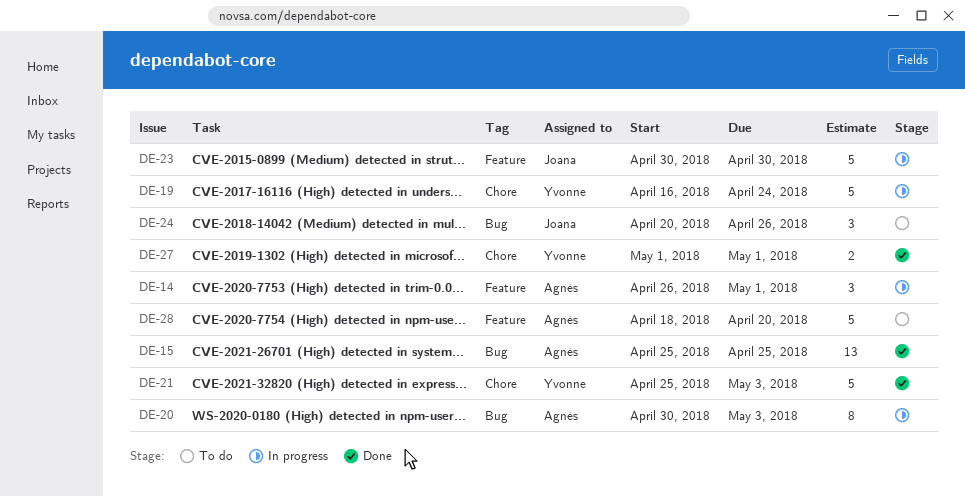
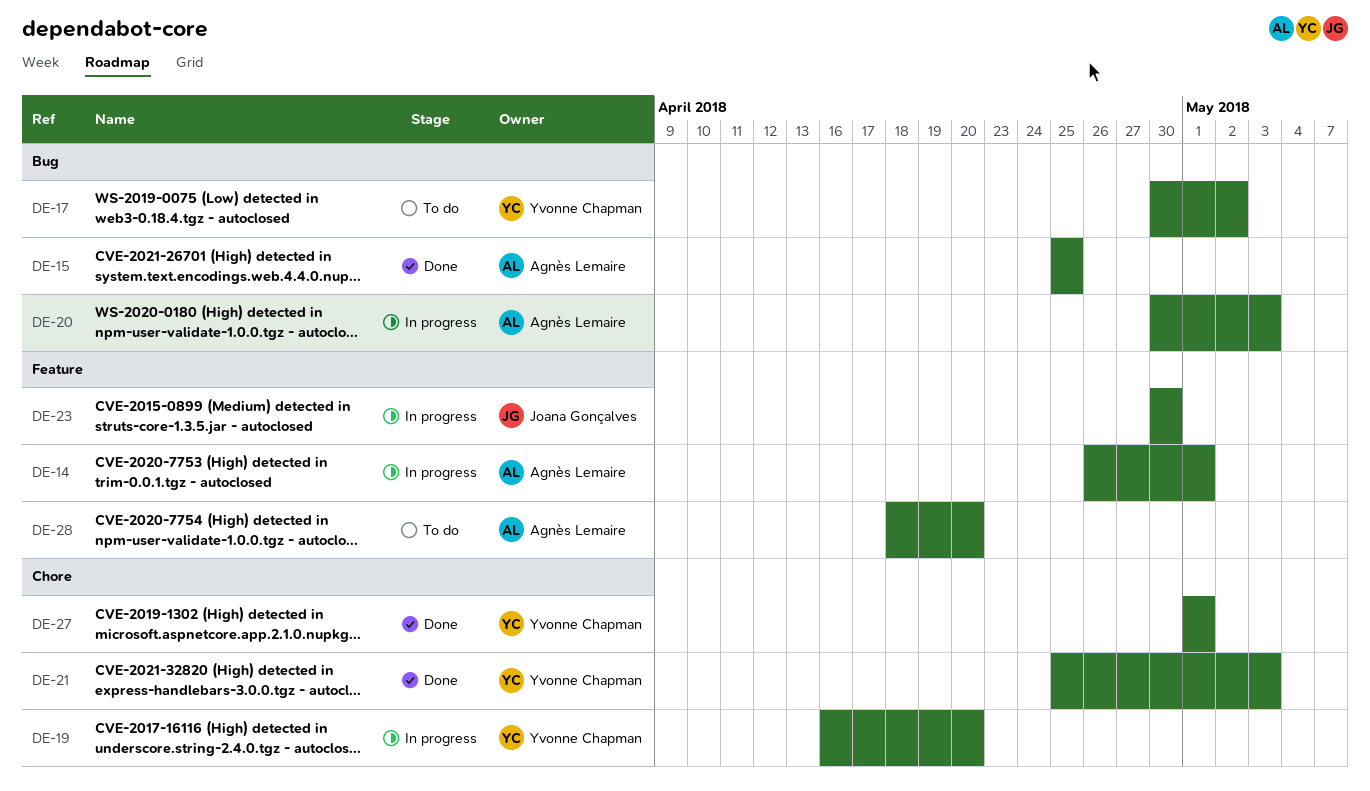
DE-17: none -> present
DE-19, due: Apr 24 -> Apr 20
DE-24: present -> none

